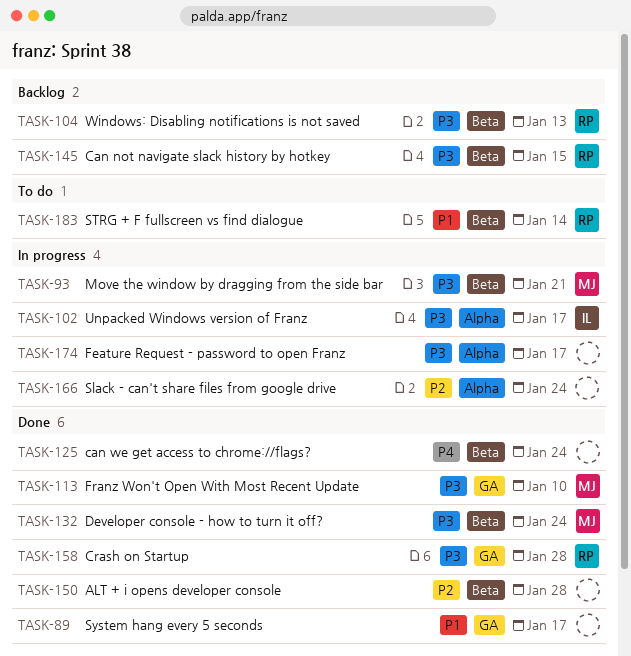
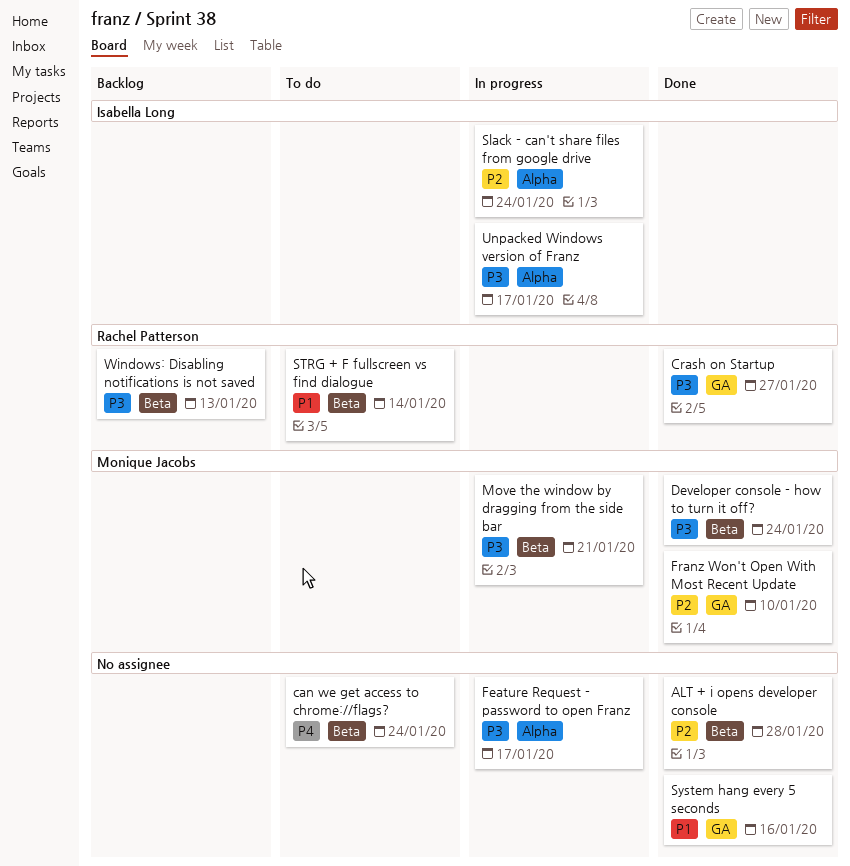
Can not navigate slack history by hotkey: present -> none
can we get access to chrome://flags?, status: Done -> To do
Crash on Startup, due: Jan 28 -> Jan 27
Franz Won't Open With Most Recent Update, priority: P3 -> P2
Slack - can't share files from google drive, owner: none -> Isabella Long
System hang every 5 seconds, due: Jan 17 -> Jan 16

